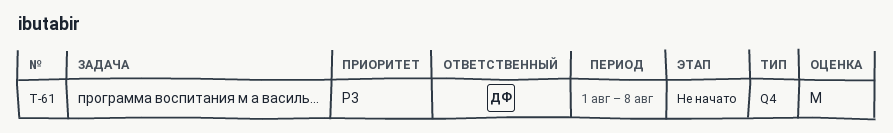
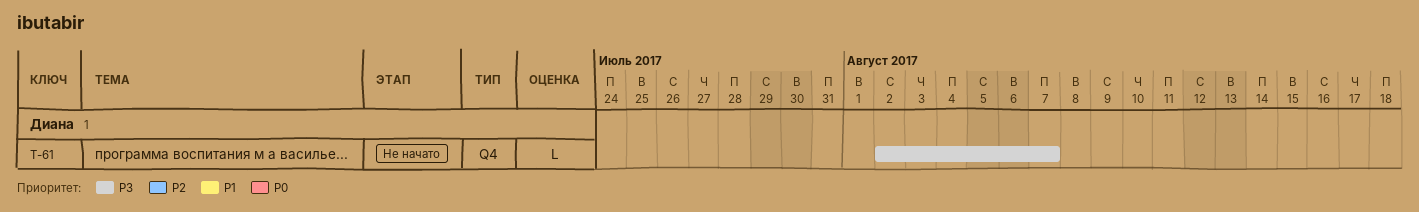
T-61, estimate: M -> L
T-61, start: Aug 1 -> Aug 2
T-61, due: Aug 8 -> Aug 7

